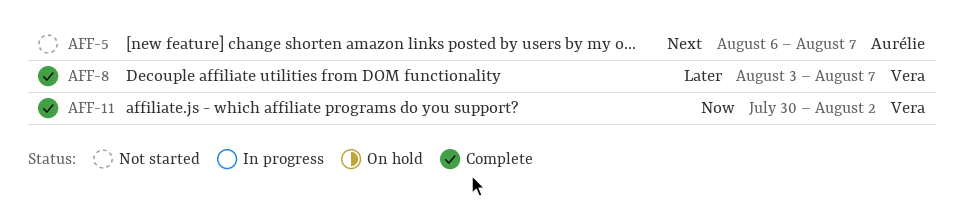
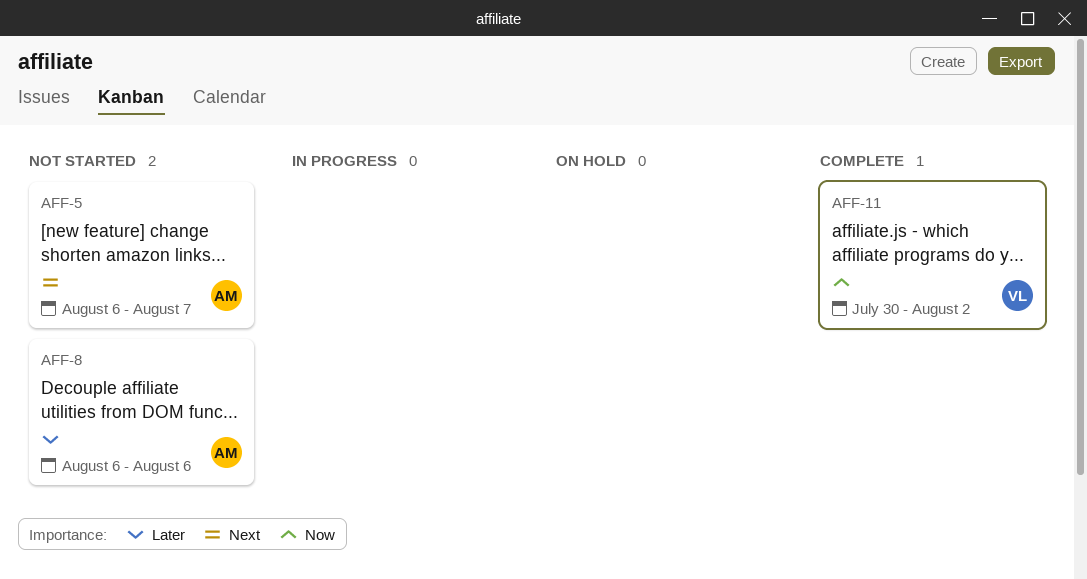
AFF-8, status: Complete -> Not started
AFF-8, owner: Vera -> Aurélie
AFF-8, start: Aug 3 -> Aug 6
AFF-8, due: Aug 7 -> Aug 6

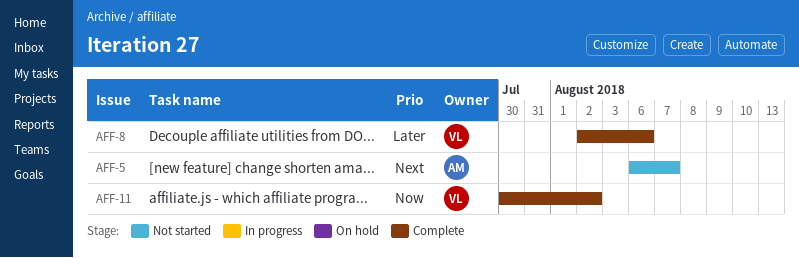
AFF-8, status: Not started -> Complete
AFF-8, owner: AM -> VL
AFF-8, start: Aug 6 -> Aug 2

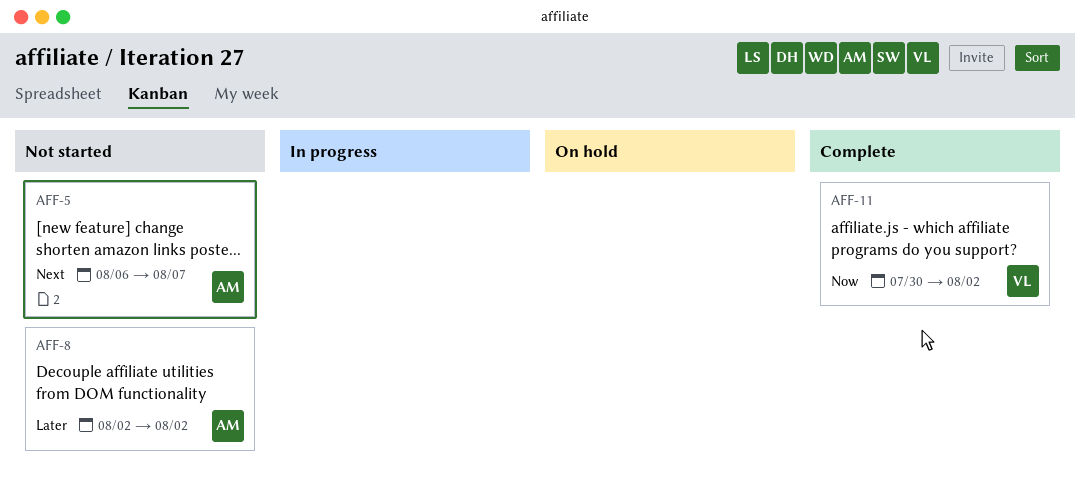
AFF-8, status: Complete -> Not started
AFF-8, owner: VL -> AM
AFF-8, due: Aug 6 -> Aug 2

